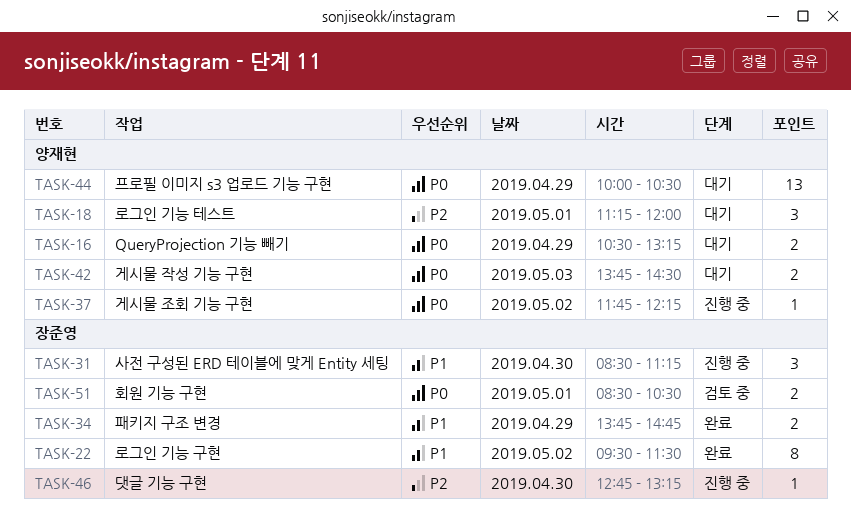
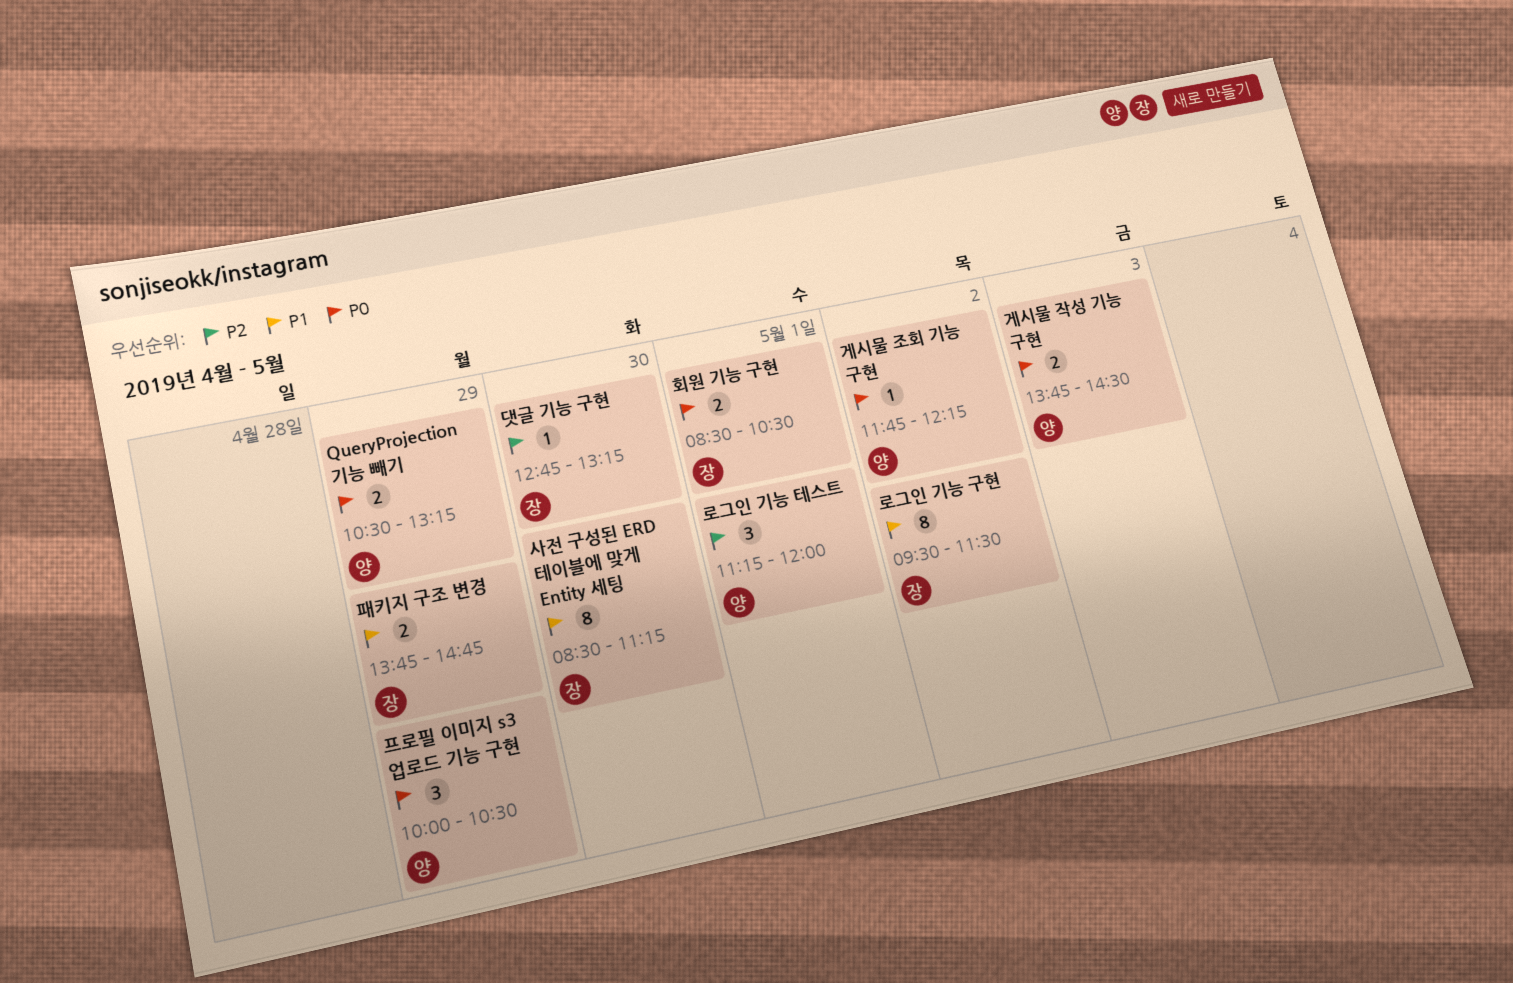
사전 구성된 ERD 테이블에 맞게 Entity 세팅, estimate: 3 -> 8
프로필 이미지 s3 업로드 기능 구현, estimate: 13 -> 3

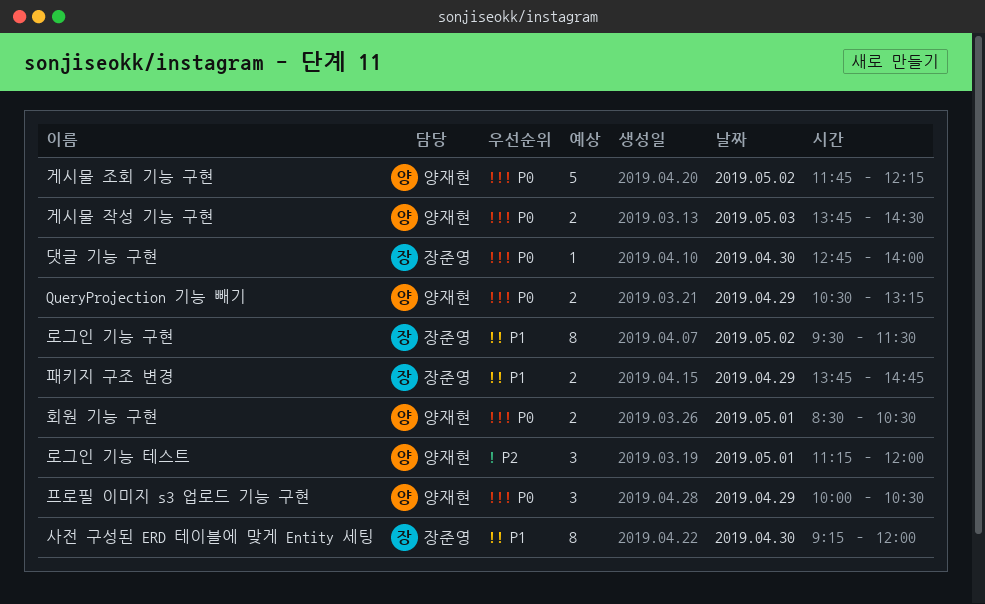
게시물 조회 기능 구현, estimate: 1 -> 5
댓글 기능 구현, priority: P2 -> P0
댓글 기능 구현, ends: 13:15 -> 14:00
사전 구성된 ERD 테이블에 맞게 Entity 세팅, begins: 08:30 -> 09:15
사전 구성된 ERD 테이블에 맞게 Entity 세팅, ends: 11:15 -> 12:00
회원 기능 구현, owner: 장준영 -> 양재현

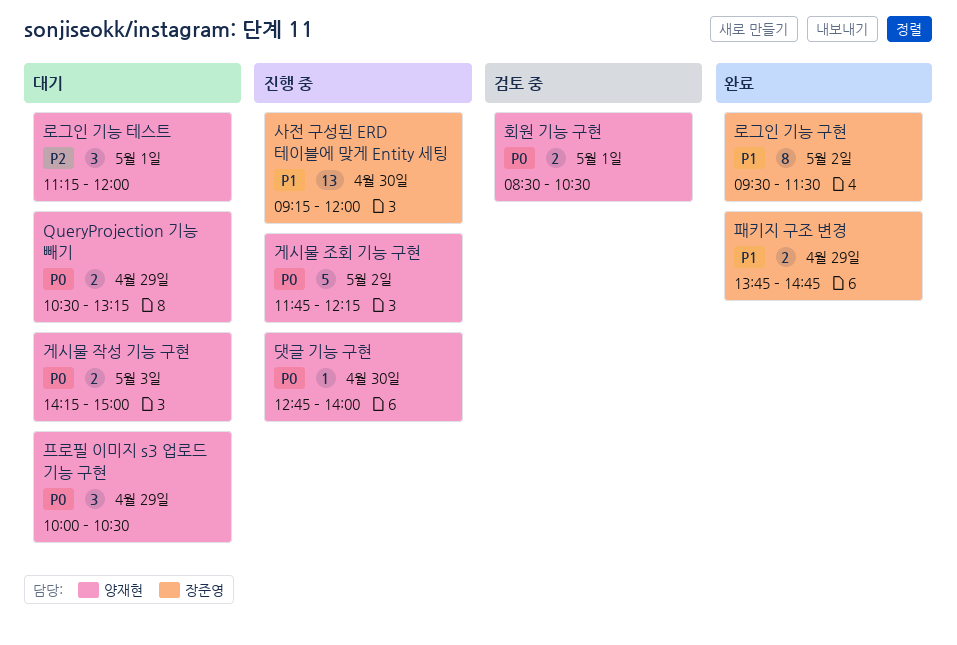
게시물 작성 기능 구현, begins: 13:45 -> 14:15
게시물 작성 기능 구현, ends: 14:30 -> 15:00
댓글 기능 구현, owner: 장준영 -> 양재현
사전 구성된 ERD 테이블에 맞게 Entity 세팅, estimate: 8 -> 13

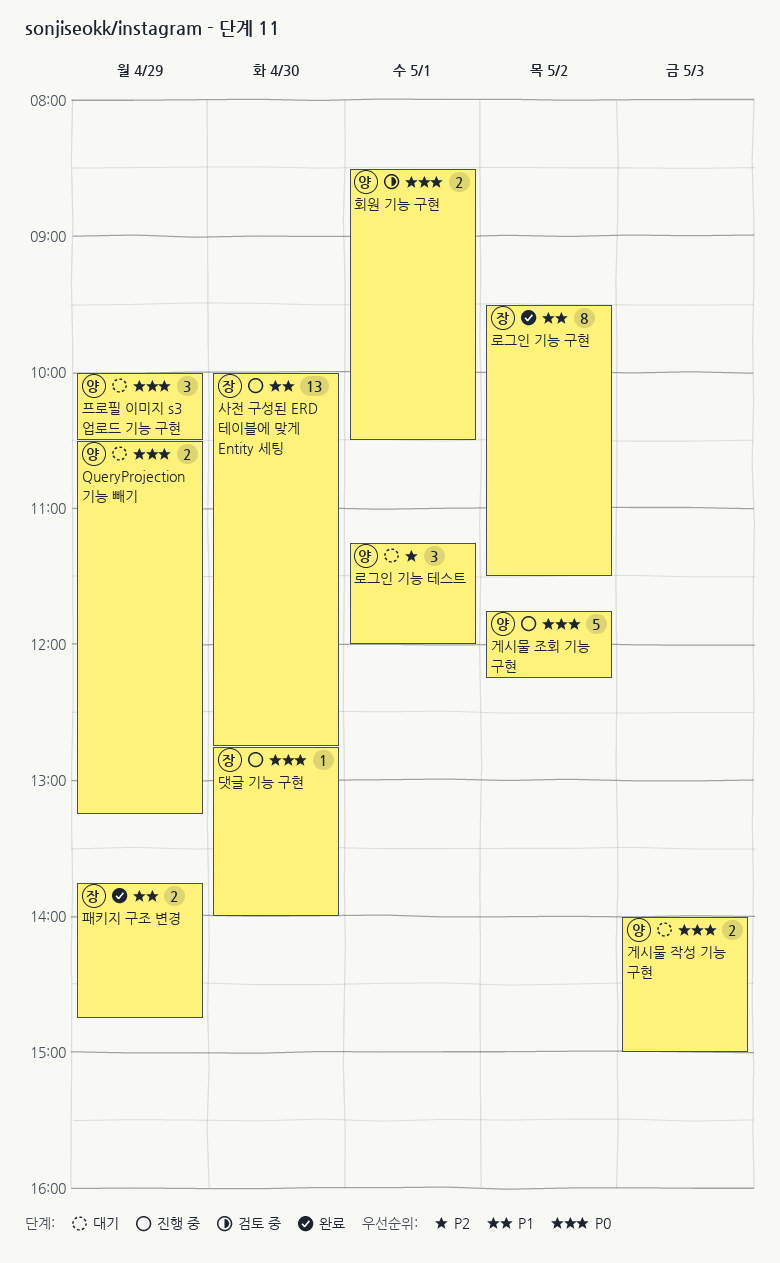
게시물 작성 기능 구현, begins: 14:15 -> 14:00
댓글 기능 구현, owner: 양재현 -> 장준영
사전 구성된 ERD 테이블에 맞게 Entity 세팅, begins: 09:15 -> 10:00
사전 구성된 ERD 테이블에 맞게 Entity 세팅, ends: 12:00 -> 12:45

